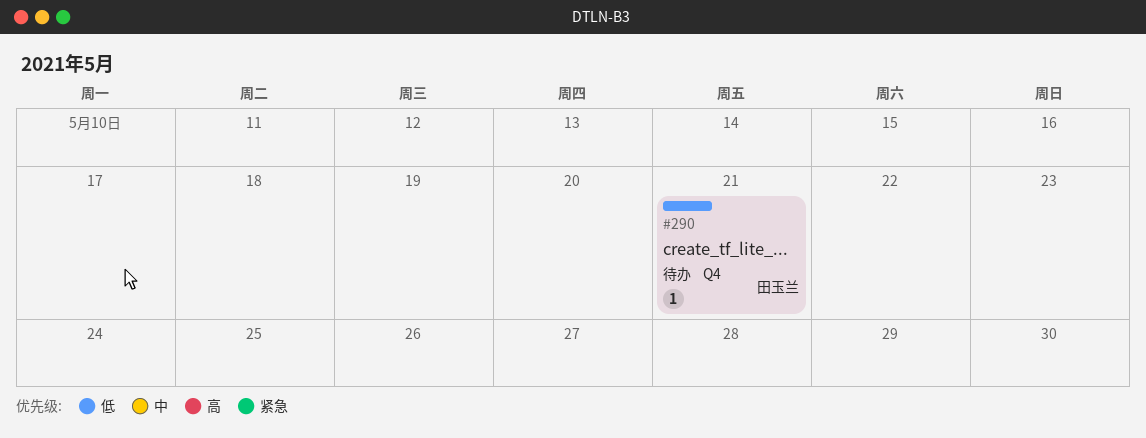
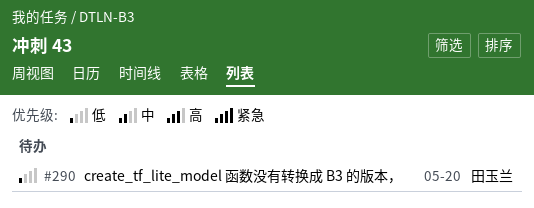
#290, due: May 21 -> May 20

